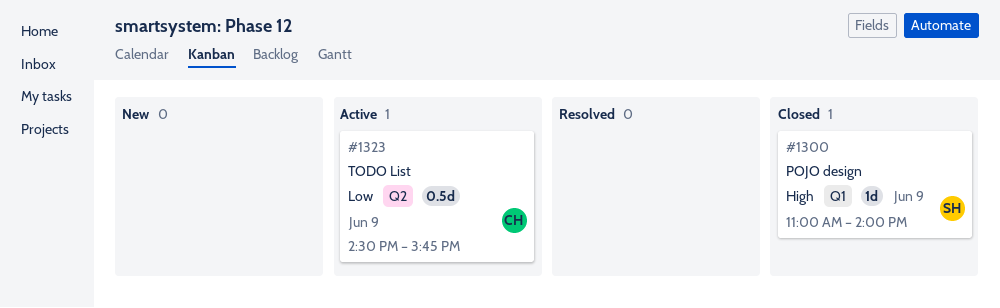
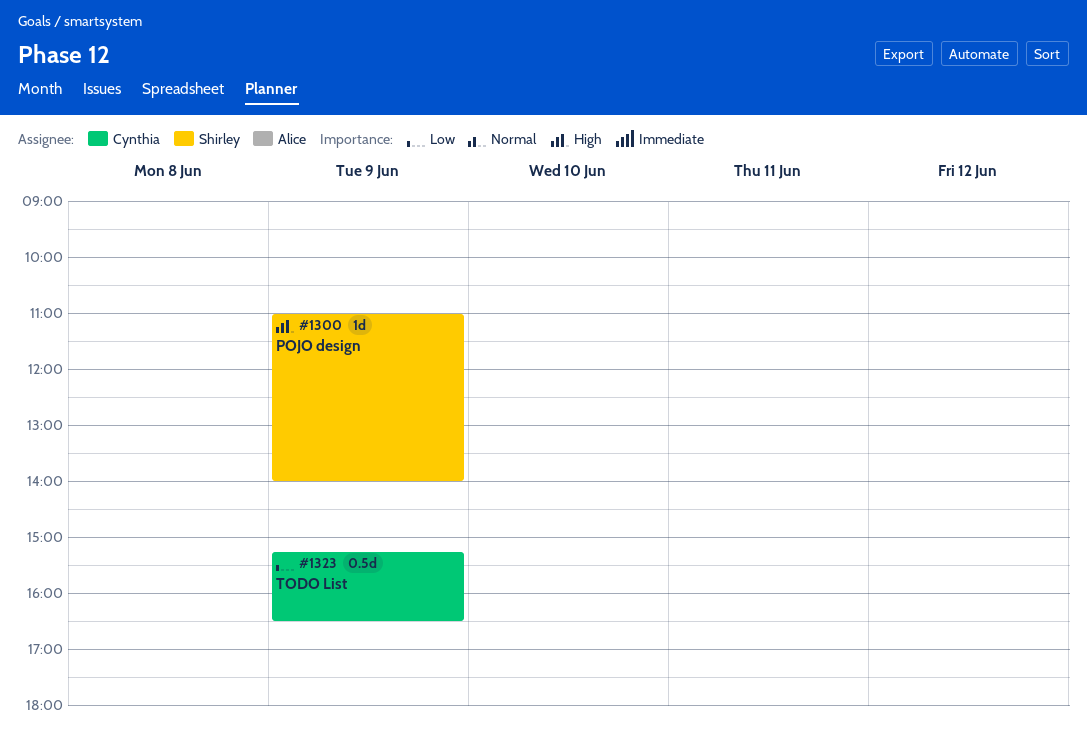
#1323, begins: 14:30 -> 15:15
#1323, ends: 15:45 -> 16:30

